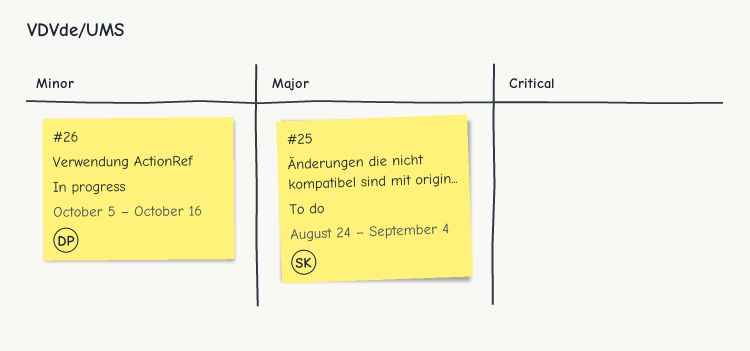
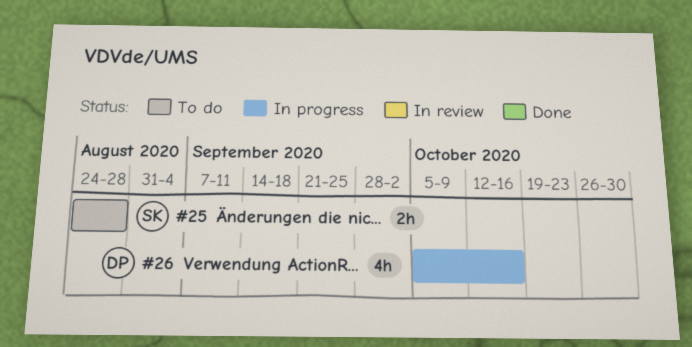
#25, due: Sep 4 -> Aug 28

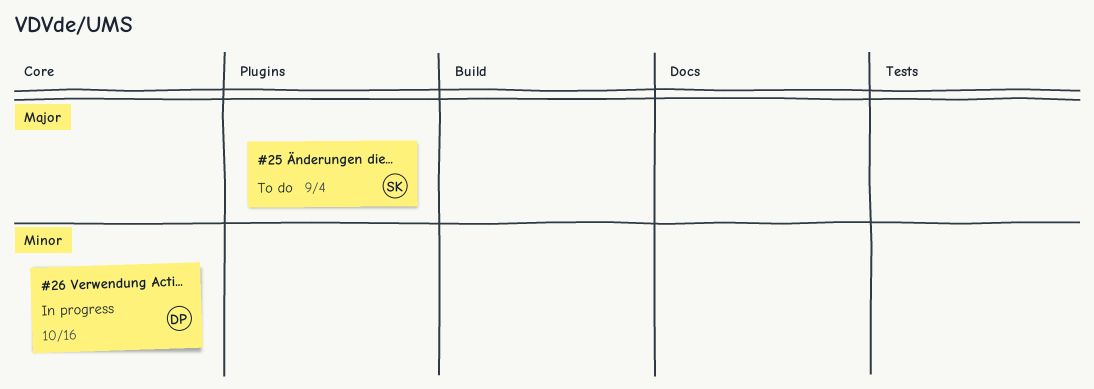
#25, due: Aug 28 -> Sep 4

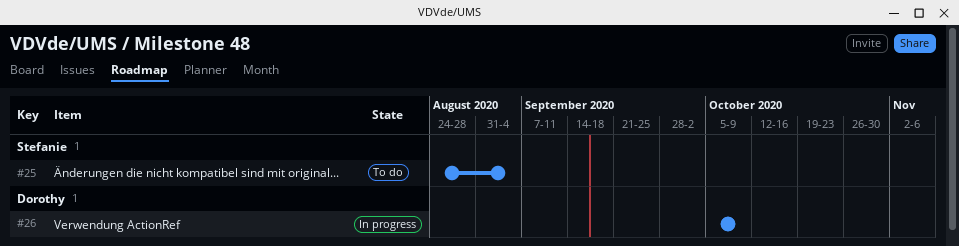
#26, due: Oct 16 -> Oct 9

